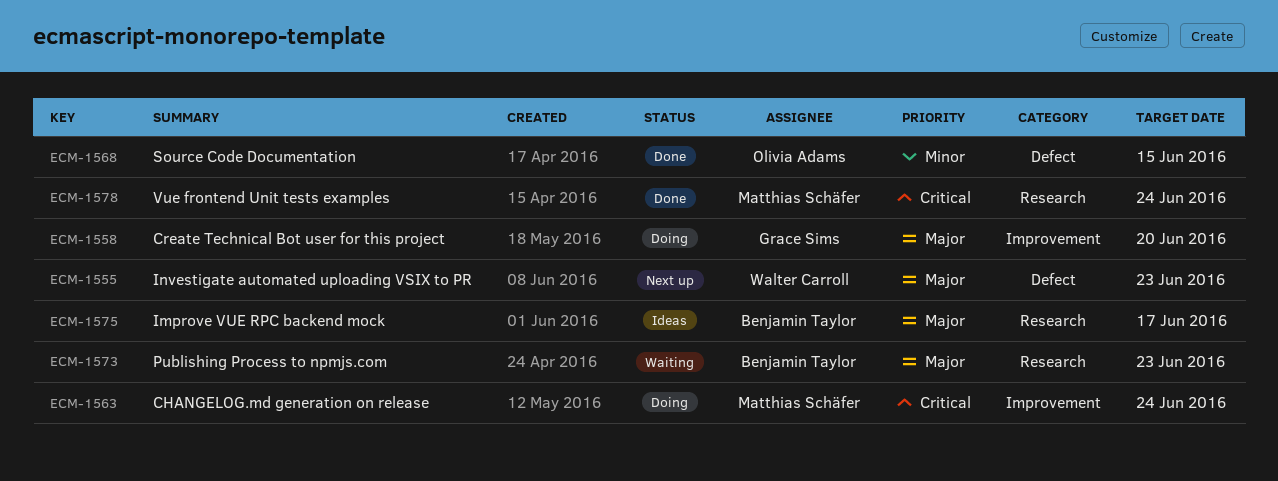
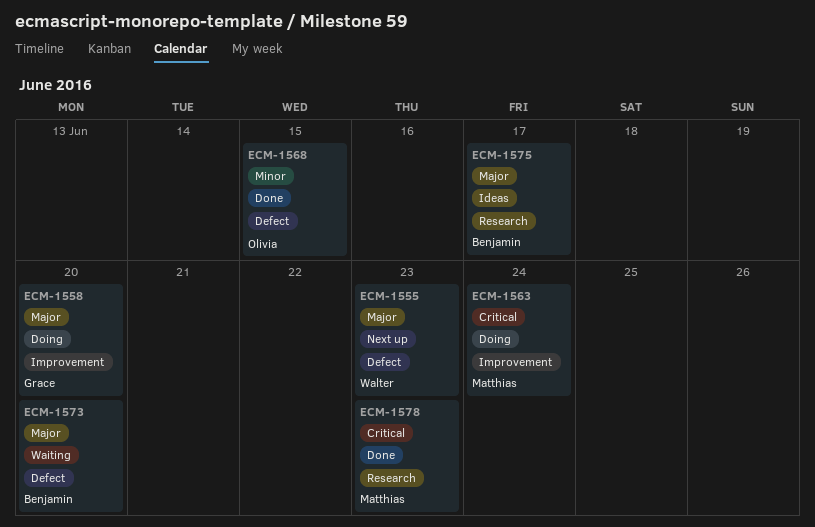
ECM-1573, label: Research -> Defect
ECM-1573, due: Jun 23 -> Jun 20
ECM-1578, due: Jun 24 -> Jun 23

